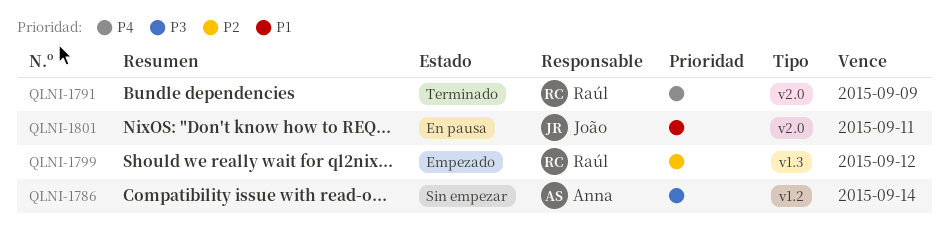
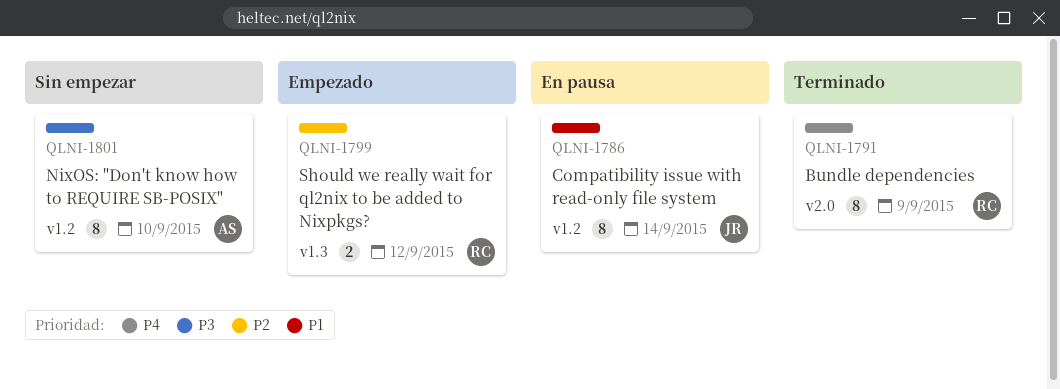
QLNI-1786, status: Sin empezar -> En pausa
QLNI-1786, owner: Anna -> João
QLNI-1786, priority: P3 -> P1
QLNI-1801, status: En pausa -> Sin empezar
QLNI-1801, owner: João -> Anna
QLNI-1801, priority: P1 -> P3
QLNI-1801, label: v2.0 -> v1.2
QLNI-1801, due: Sep 11 -> Sep 10

